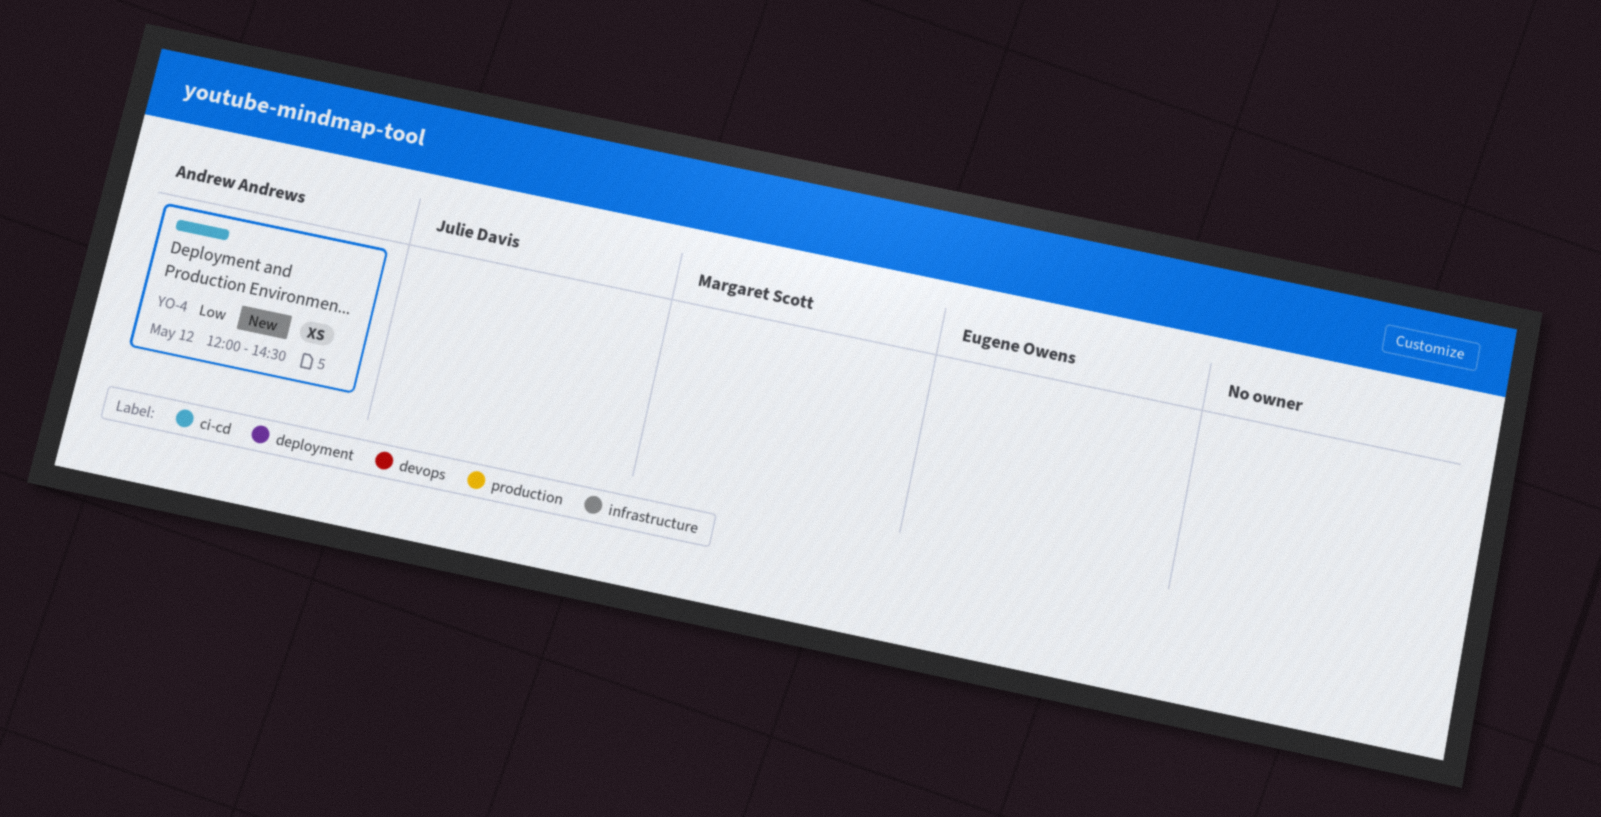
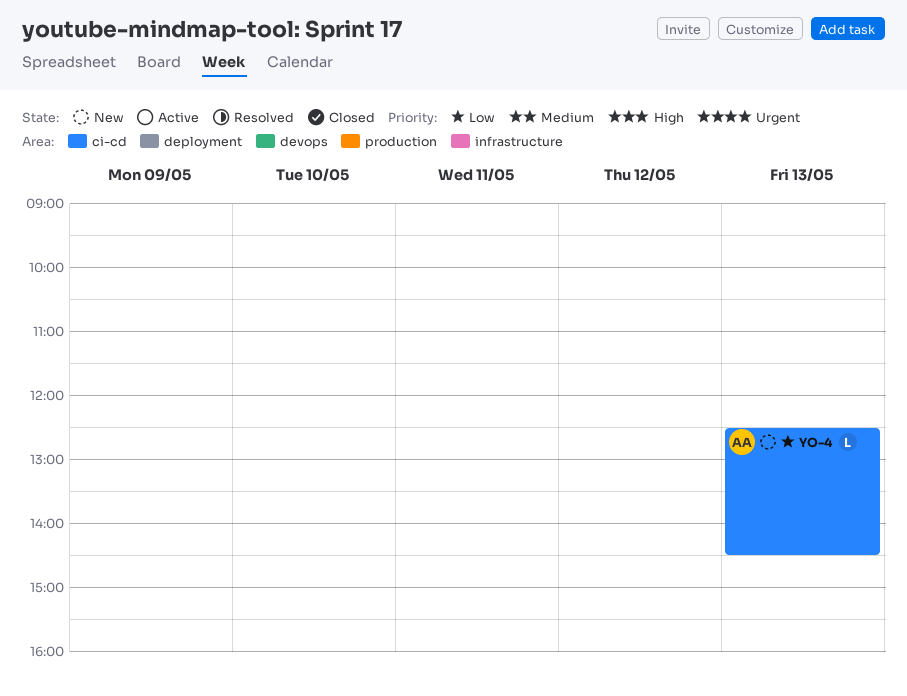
YO-4, estimate: XS -> L
YO-4, day: May 12 -> May 13
YO-4, begins: 12:00 -> 12:30

